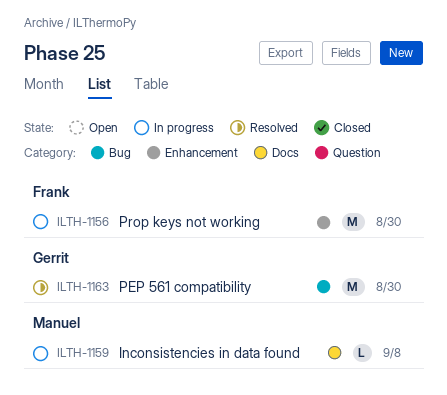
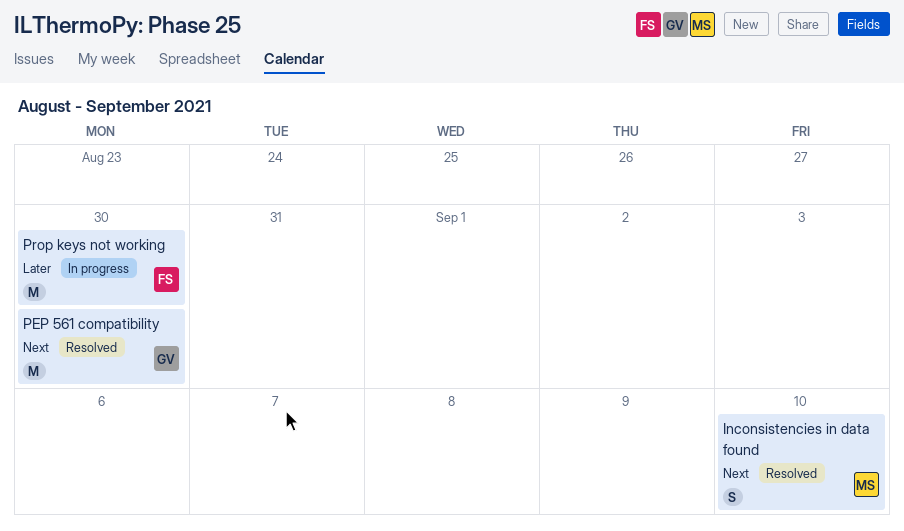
Inconsistencies in data found, status: In progress -> Resolved
Inconsistencies in data found, estimate: L -> S
Inconsistencies in data found, due: Sep 8 -> Sep 10

